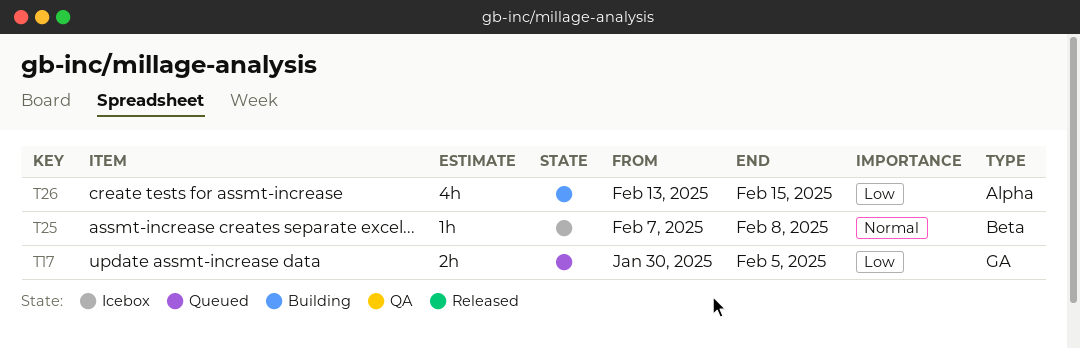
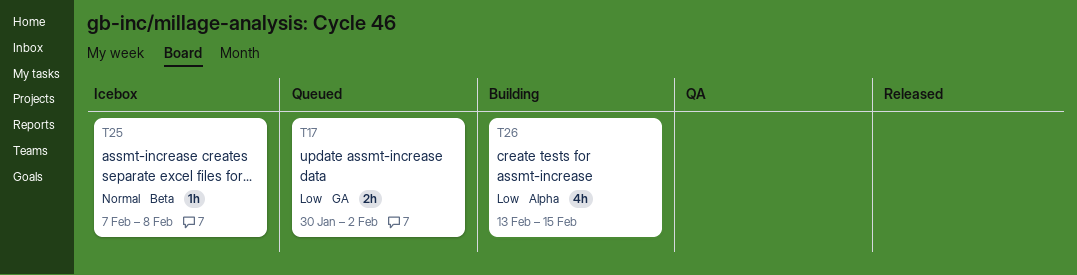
T17, due: Feb 5 -> Feb 2

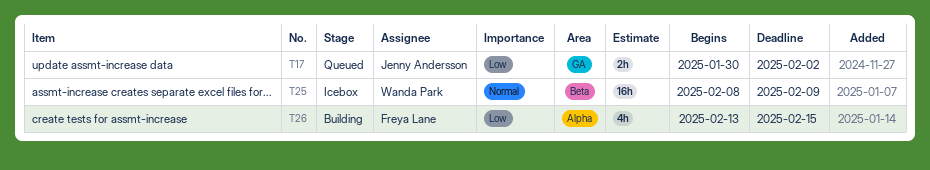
T25, estimate: 1h -> 16h
T25, start: Feb 7 -> Feb 8
T25, due: Feb 8 -> Feb 9

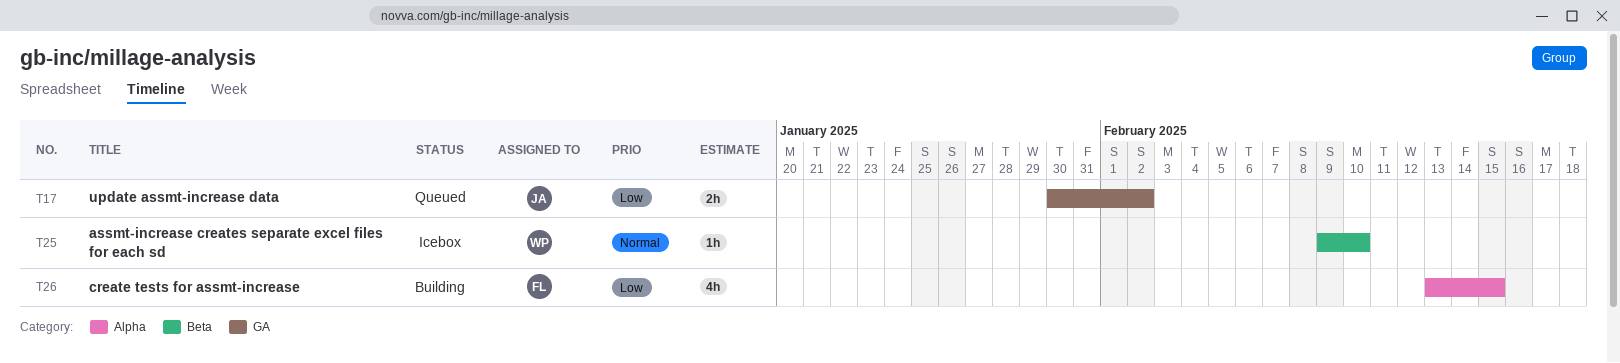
T25, estimate: 16h -> 1h
T25, start: Feb 8 -> Feb 9
T25, due: Feb 9 -> Feb 10

